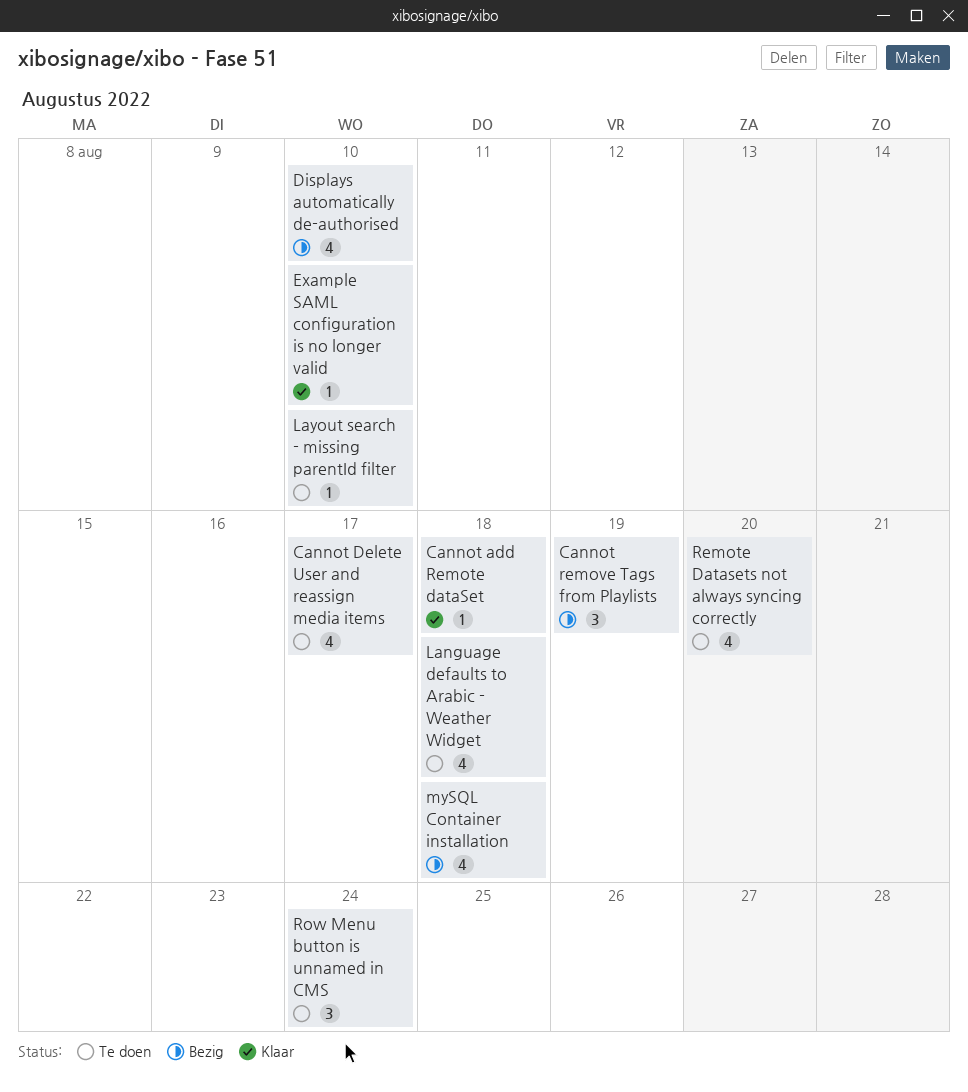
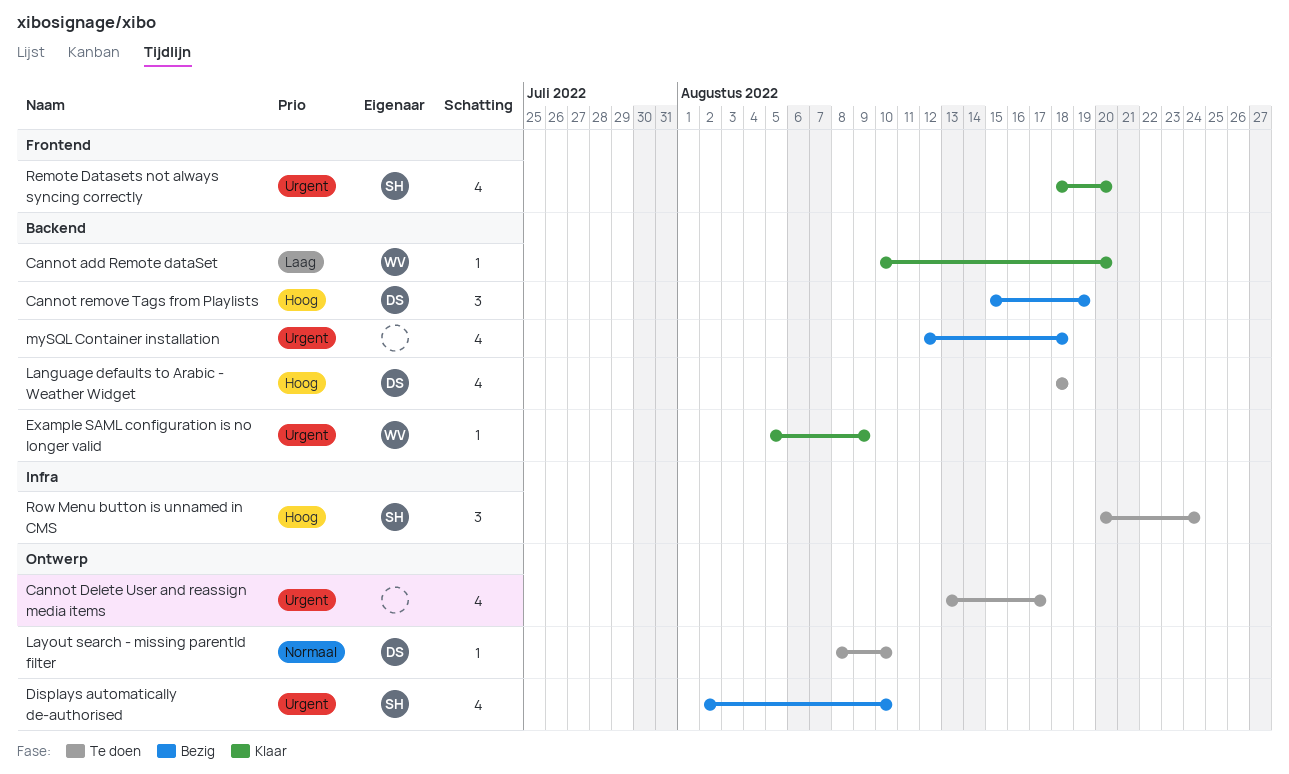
Cannot add Remote dataSet, due: Aug 18 -> Aug 20
Example SAML configuration is no longer valid, due: Aug 10 -> Aug 9
Remote Datasets not always syncing correctly, status: Te doen -> Klaar

